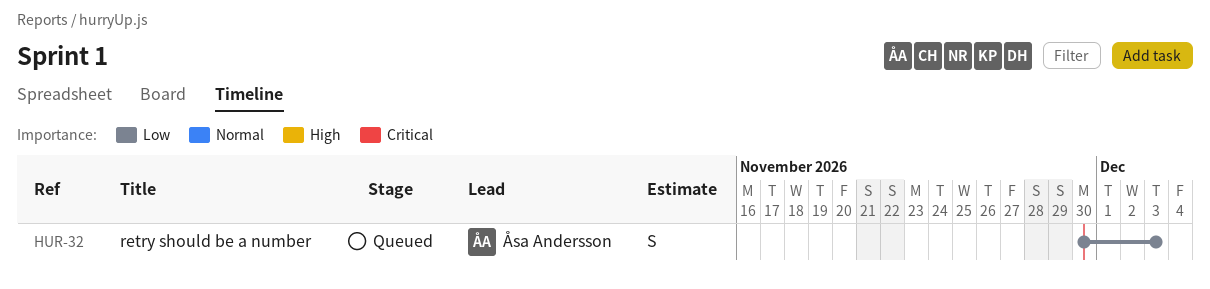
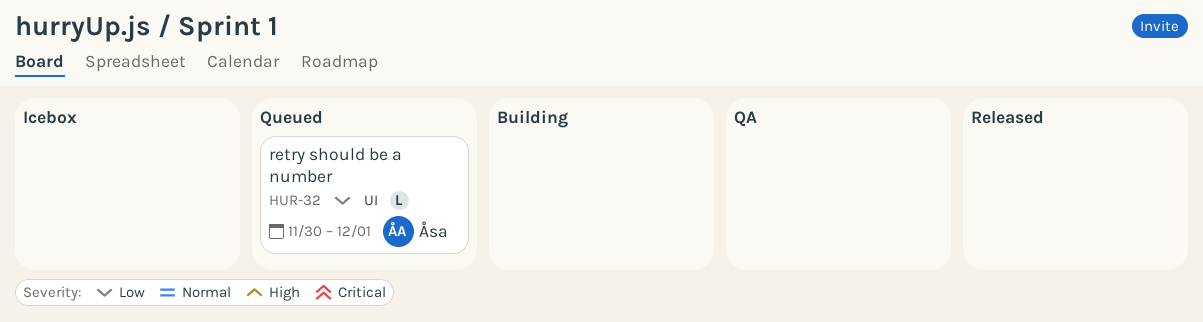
HUR-32, estimate: S -> L
HUR-32, due: Dec 3 -> Dec 1

